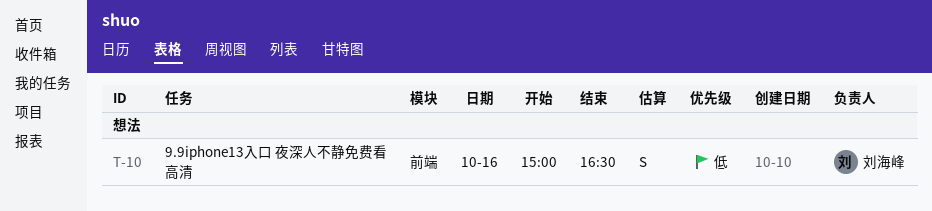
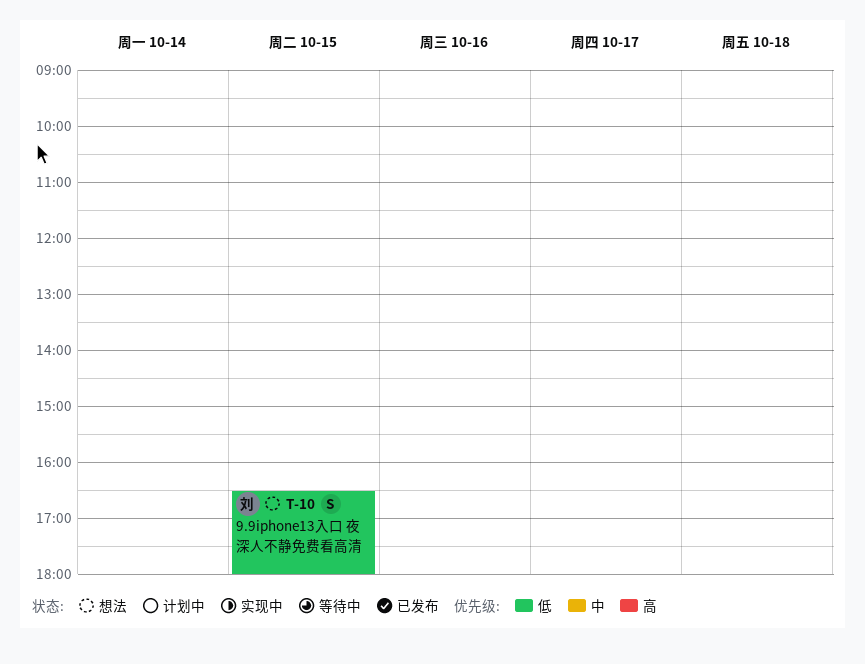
T-10, day: Oct 16 -> Oct 15
T-10, begins: 15:00 -> 16:30
T-10, ends: 16:30 -> 18:00

